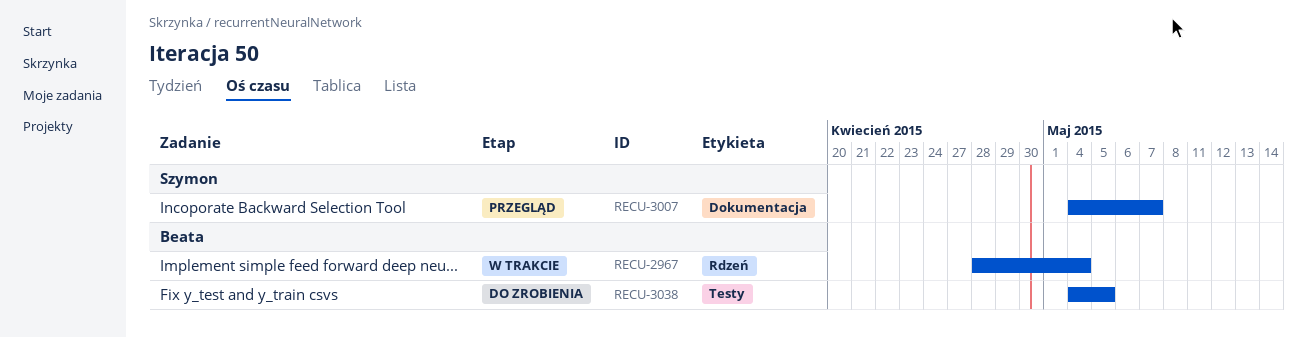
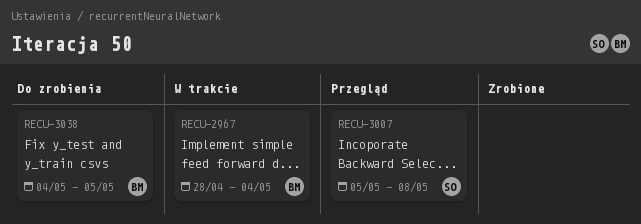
RECU-3007, start: May 4 -> May 5
RECU-3007, due: May 7 -> May 8

